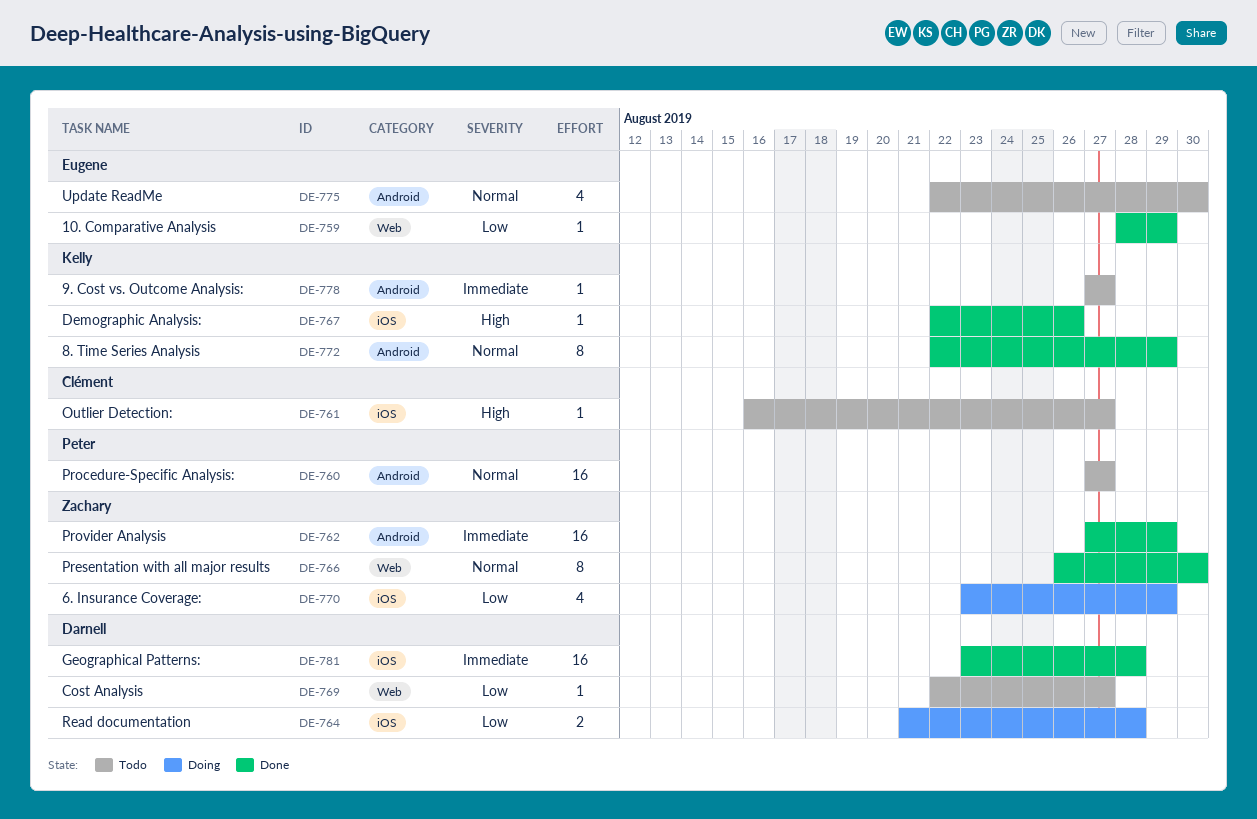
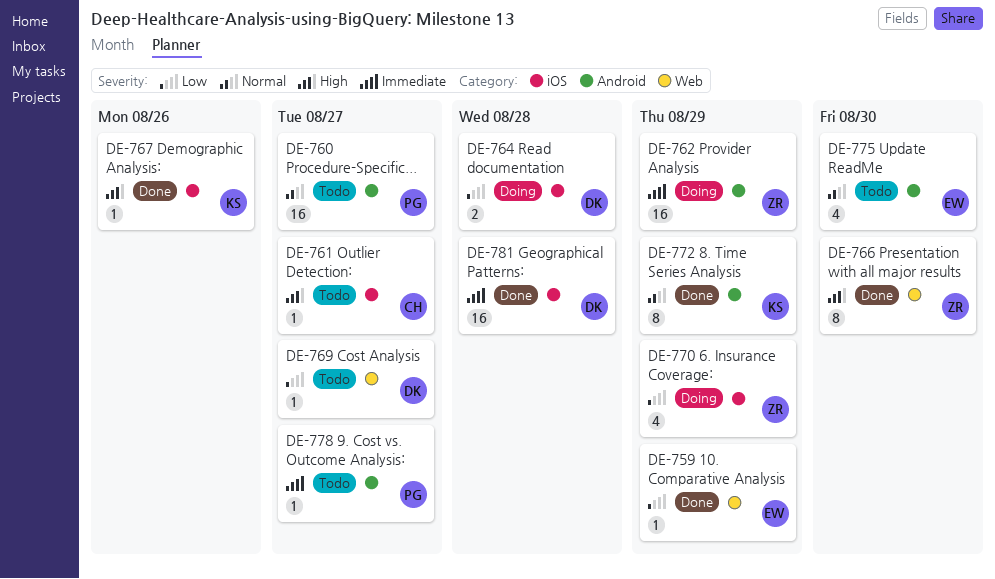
DE-762, status: Done -> Doing
DE-766, priority: Normal -> High
DE-778, owner: Kelly -> Peter

